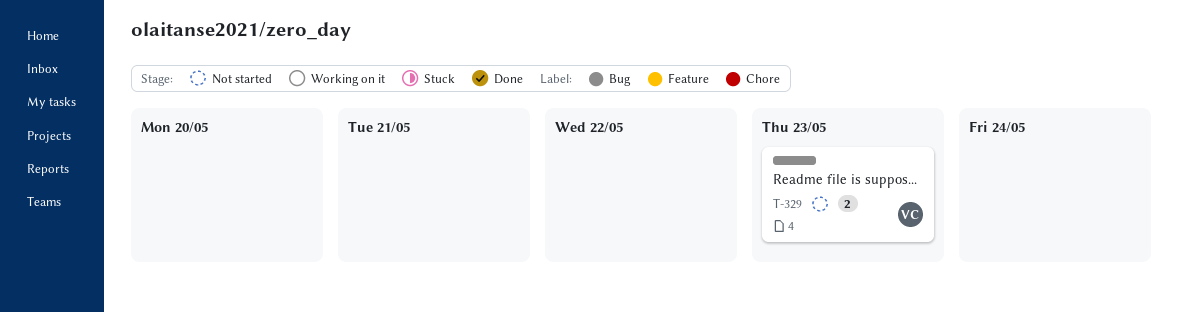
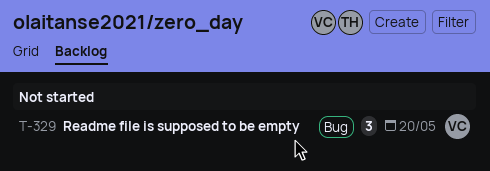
T-329, estimate: 2 -> 3
T-329, due: May 23 -> May 20

